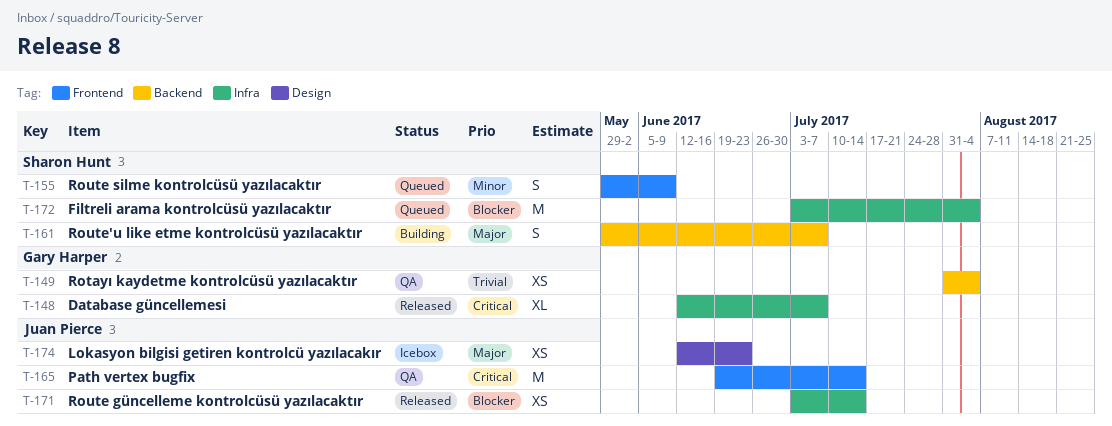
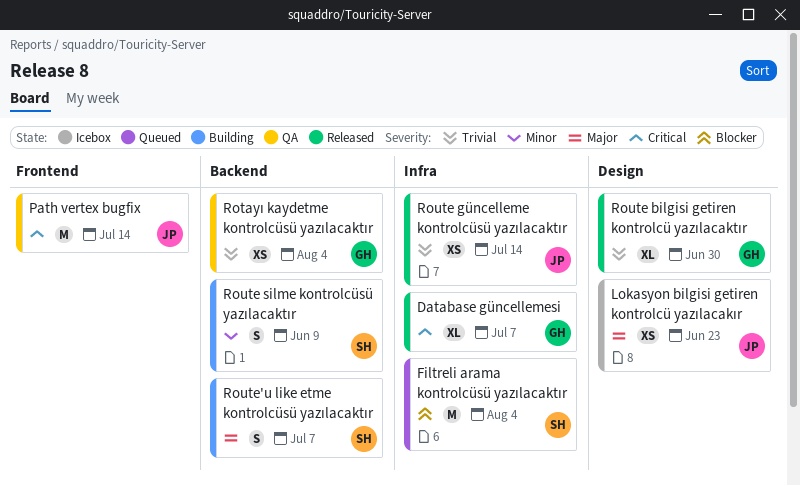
Route bilgisi getiren kontrolcü yazılacaktır: none -> present
Route güncelleme kontrolcüsü yazılacaktır, priority: Blocker -> Trivial
Route silme kontrolcüsü yazılacaktır, status: Queued -> Building
Route silme kontrolcüsü yazılacaktır, label: Frontend -> Backend

